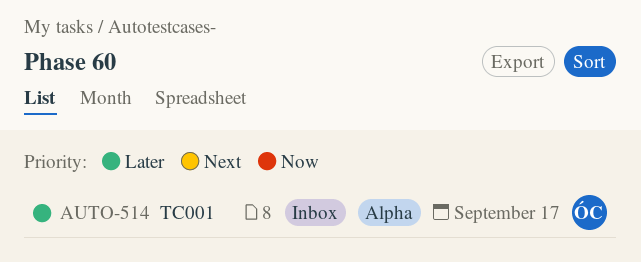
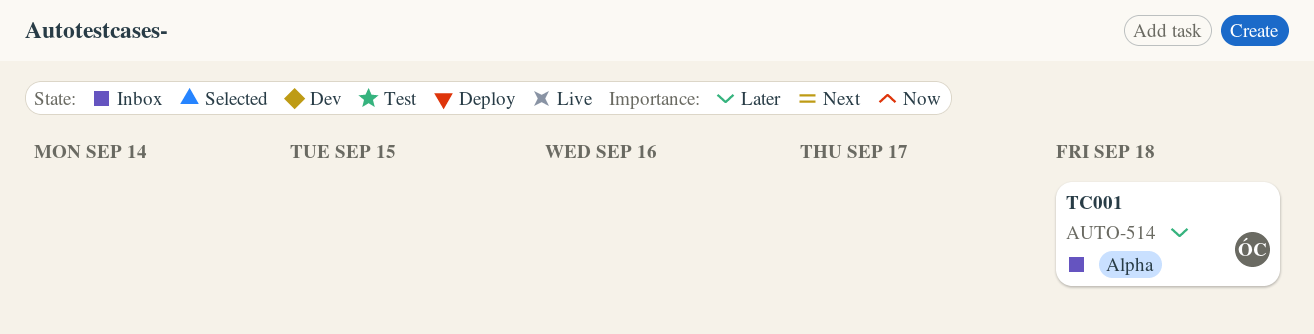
AUTO-514, due: Sep 17 -> Sep 18

